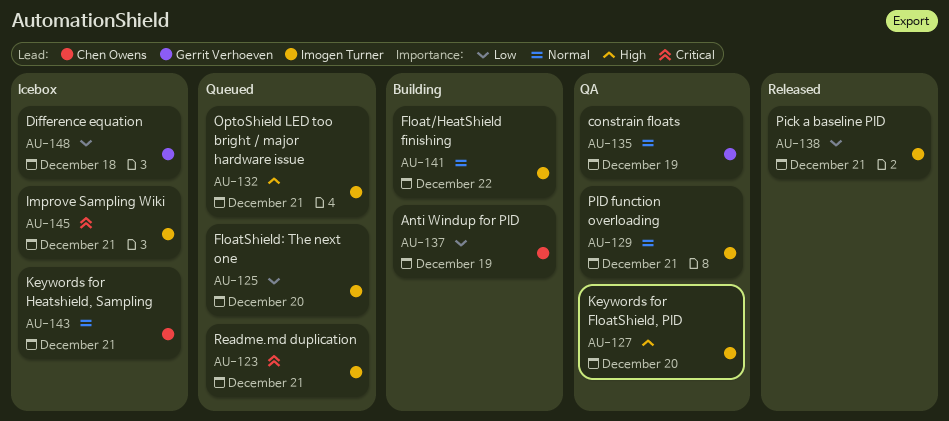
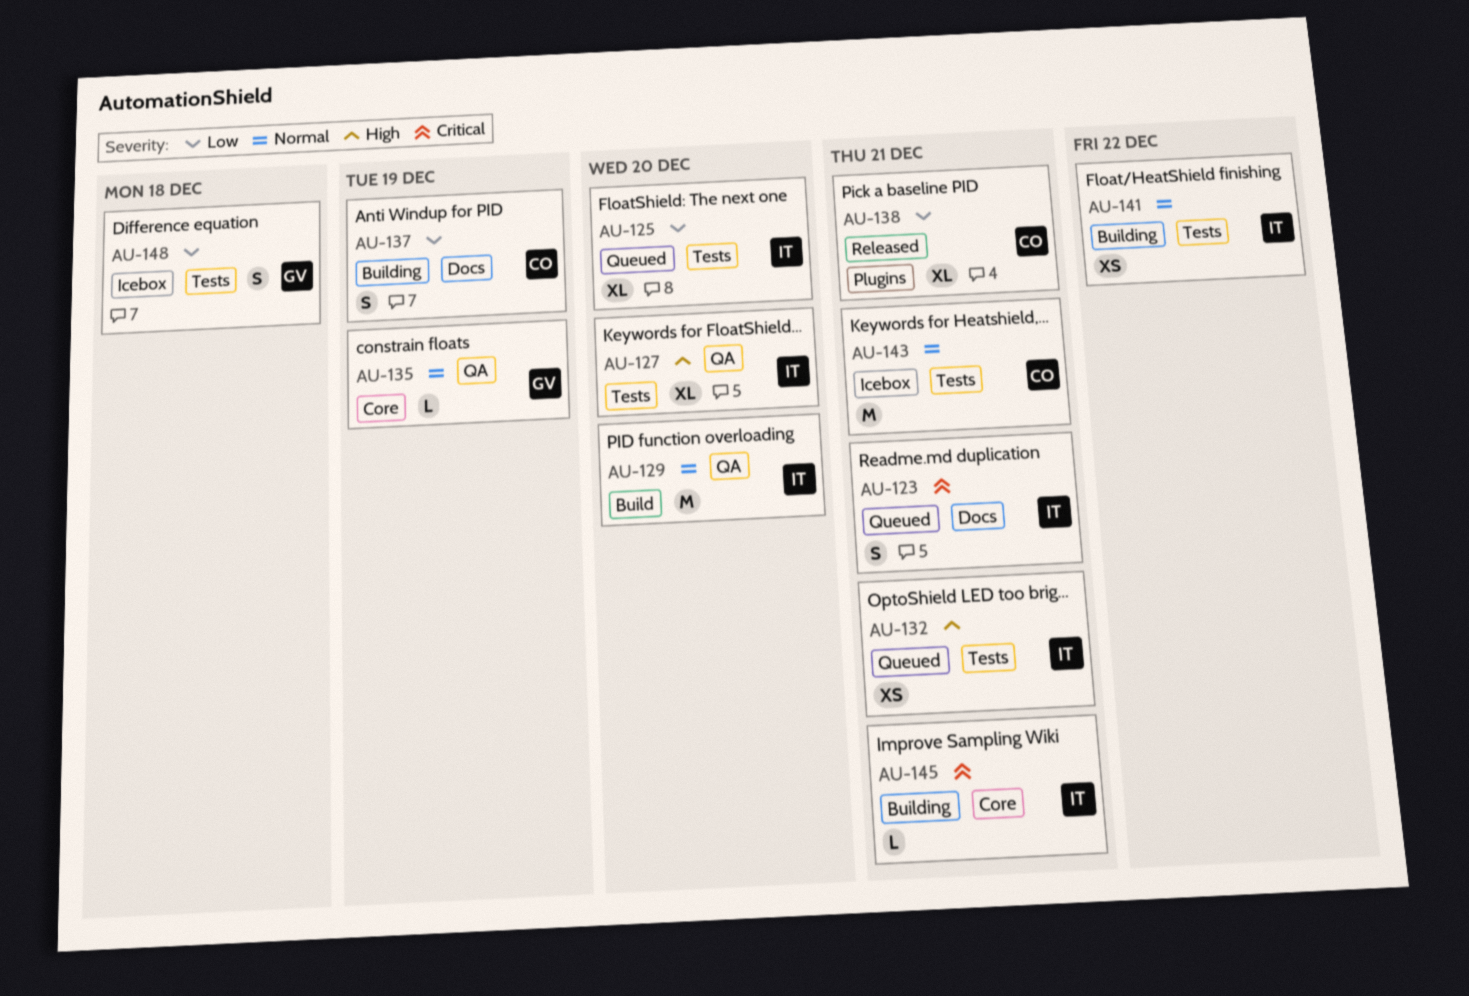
AU-129, due: Dec 21 -> Dec 20
AU-138, owner: Imogen Turner -> Chen Owens
AU-145, status: Icebox -> Building

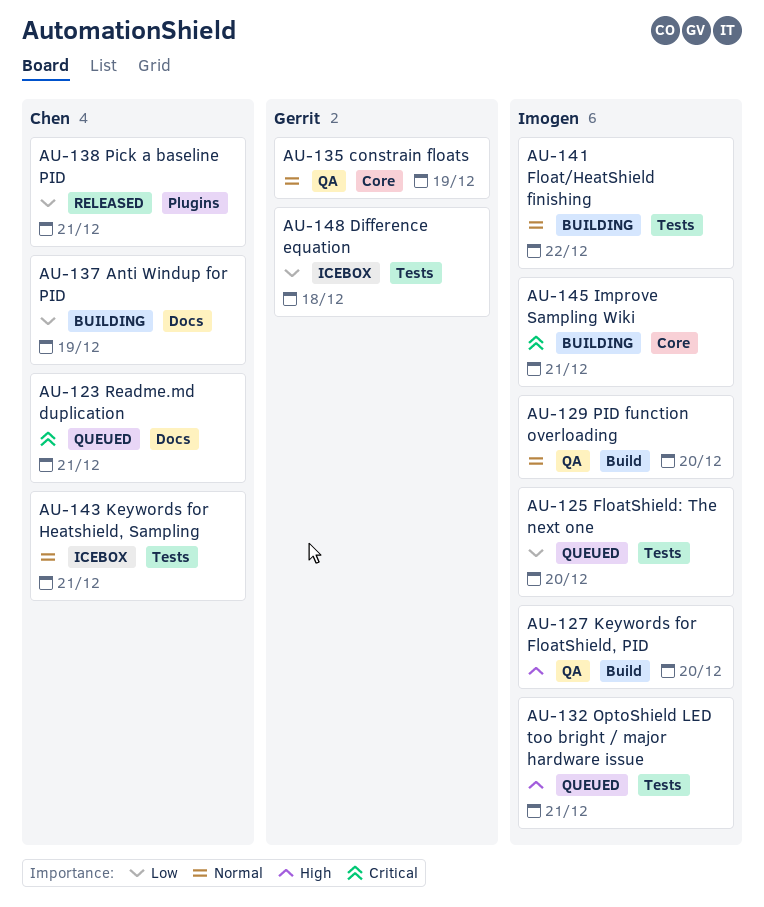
AU-123, owner: Imogen -> Chen
AU-127, label: Tests -> Build

